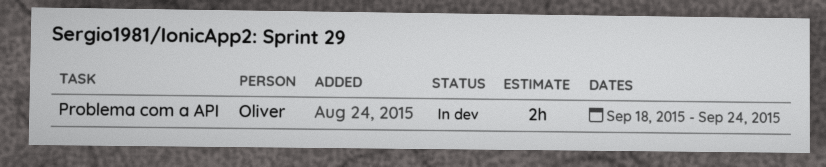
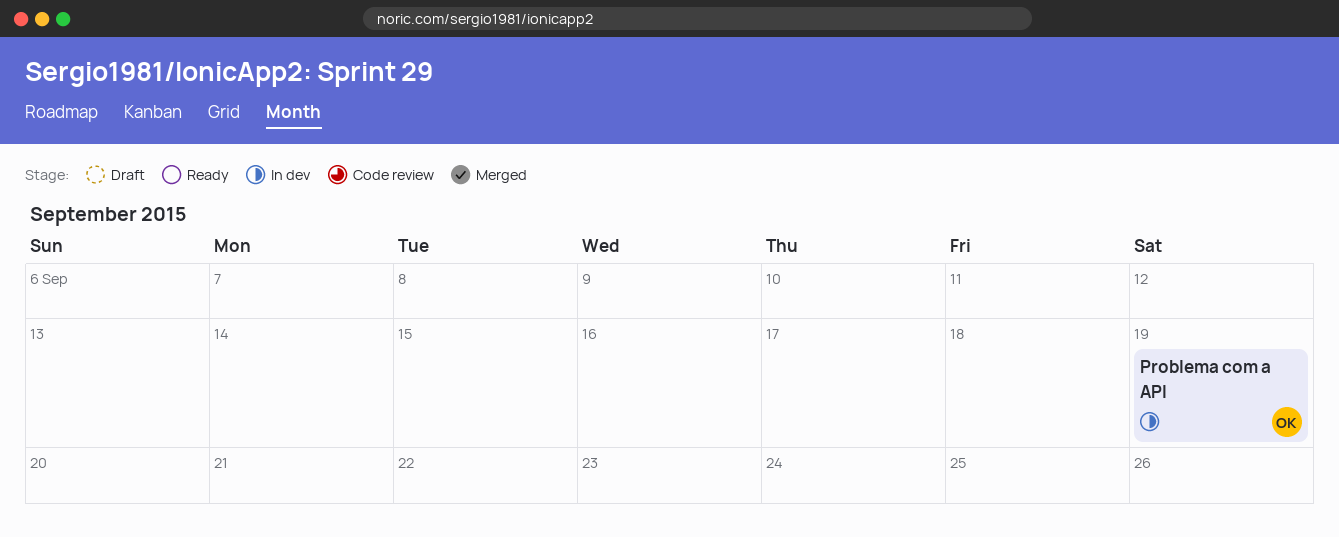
Problema com a API, due: Sep 24 -> Sep 19

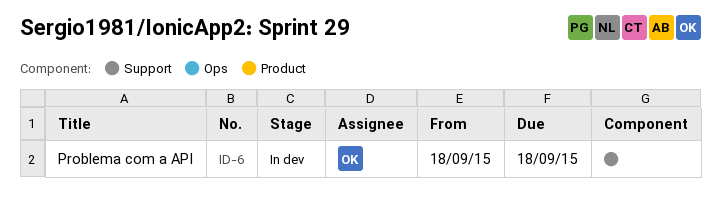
Problema com a API, due: Sep 19 -> Sep 18

